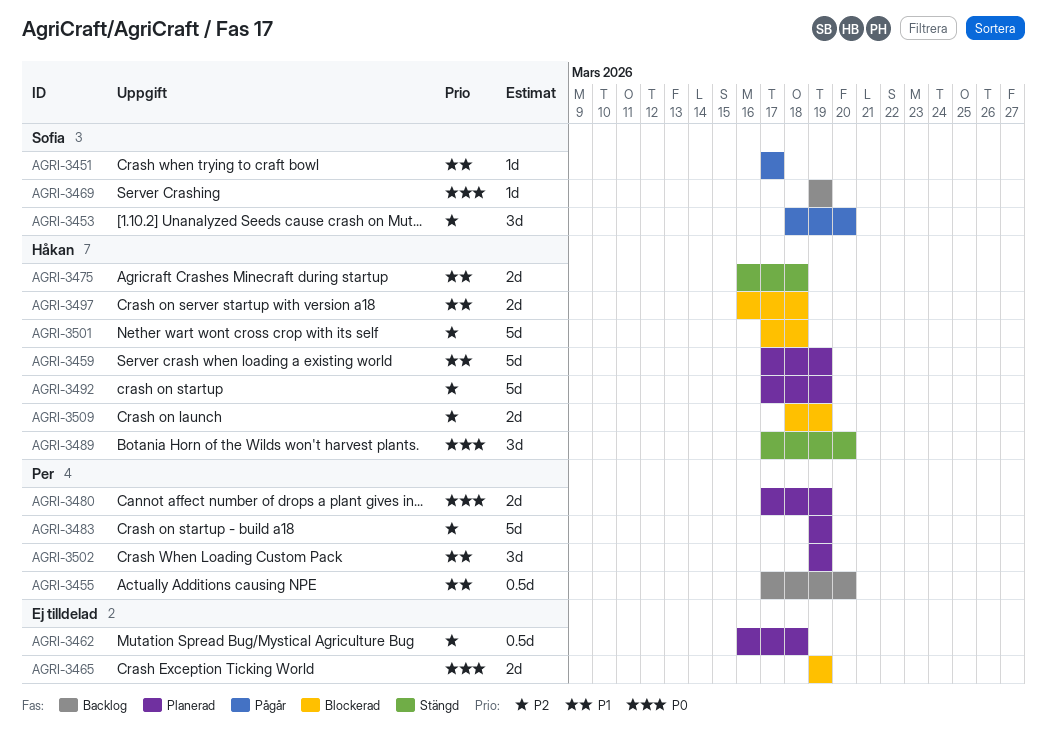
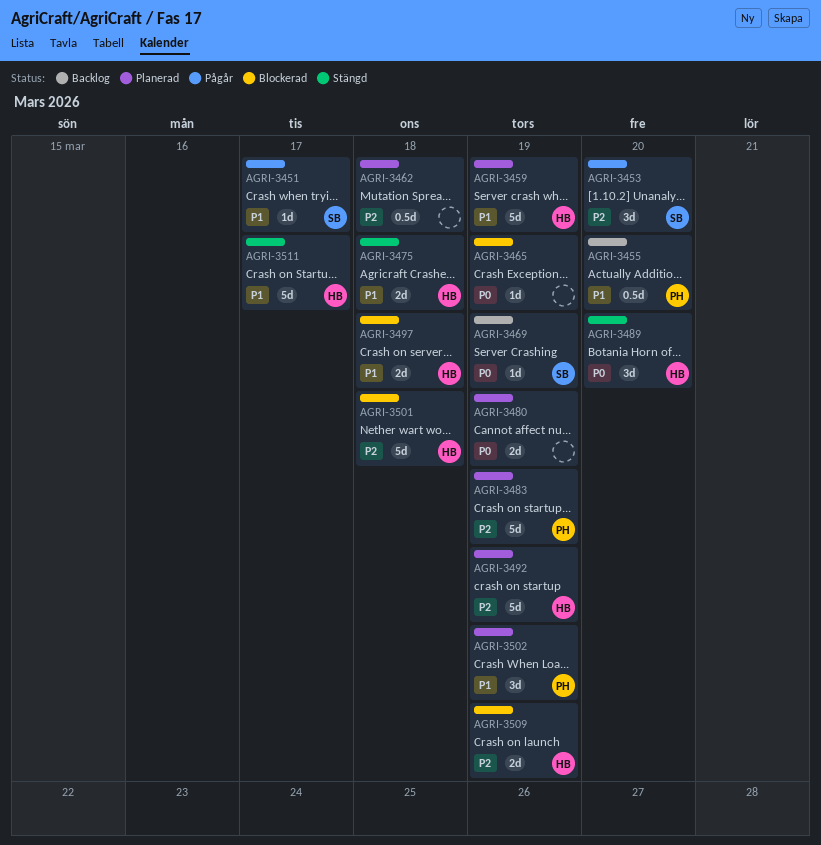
AGRI-3465, estimate: 2d -> 1d
AGRI-3480, owner: Per -> none
AGRI-3511: none -> present

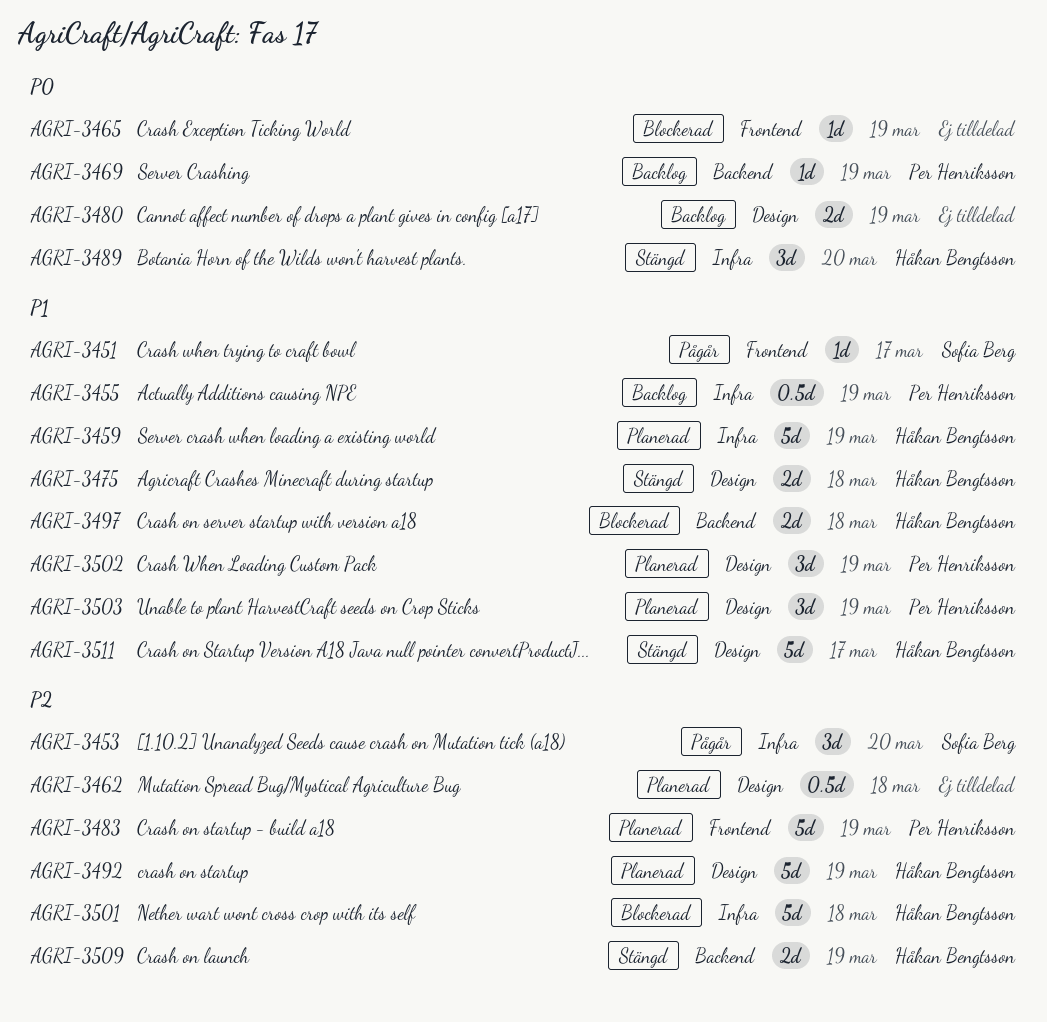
AGRI-3455, due: Mar 20 -> Mar 19
AGRI-3469, owner: Sofia Berg -> Per Henriksson
AGRI-3480, status: Planerad -> Backlog
AGRI-3503: none -> present
AGRI-3509, status: Blockerad -> Stängd

